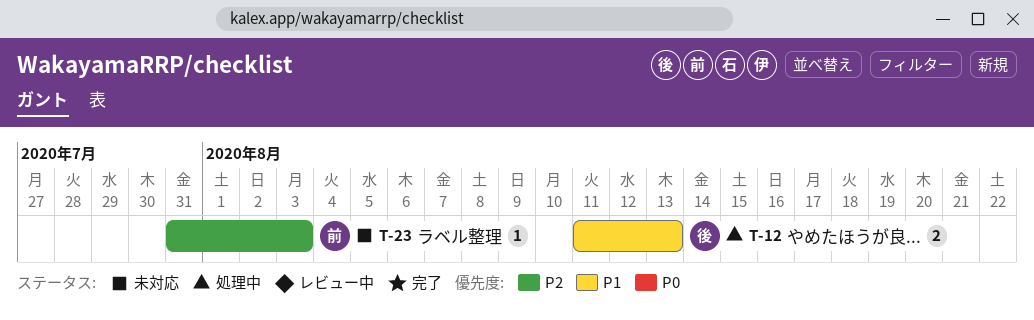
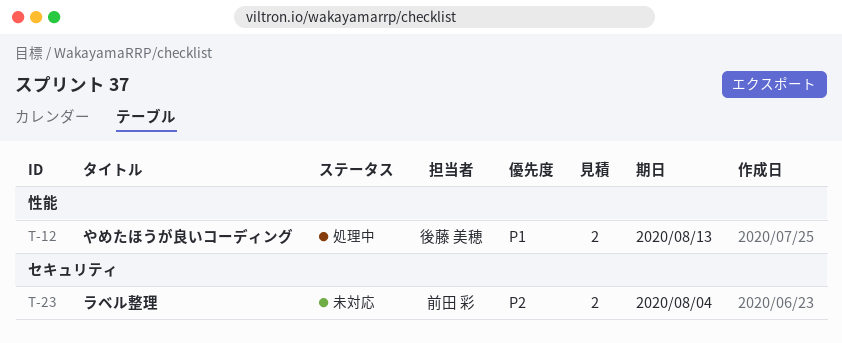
T-23, estimate: 1 -> 2
T-23, due: Aug 3 -> Aug 4

